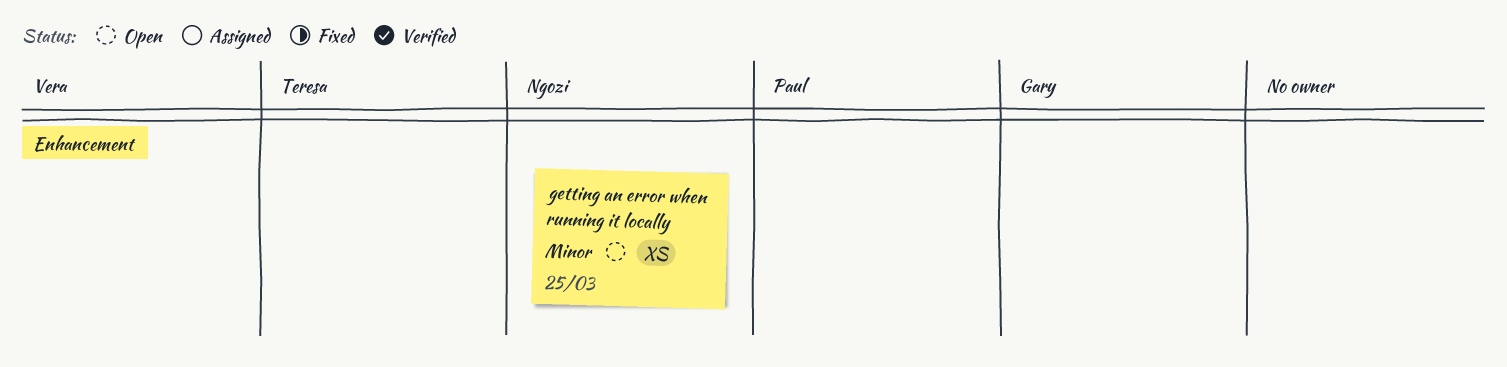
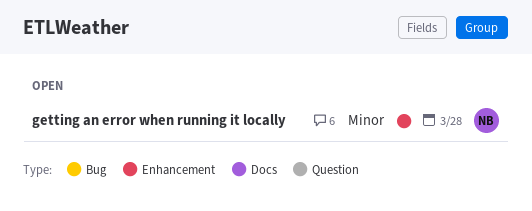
getting an error when running it locally, due: Mar 25 -> Mar 28

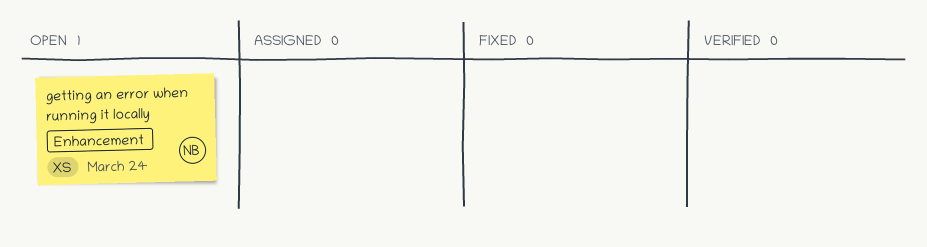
getting an error when running it locally, due: Mar 28 -> Mar 24

